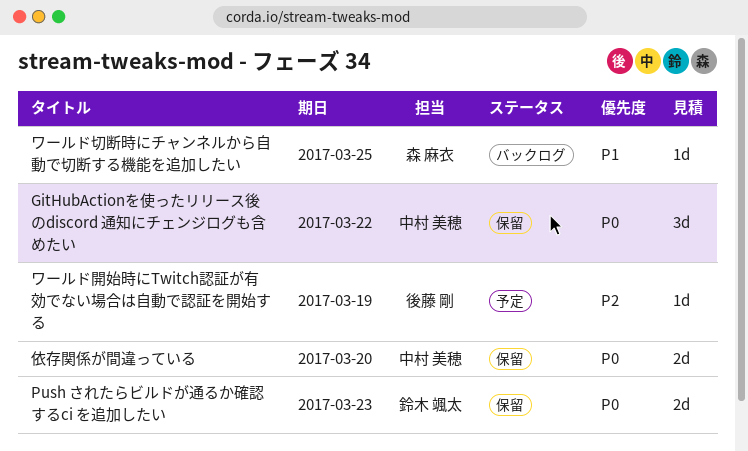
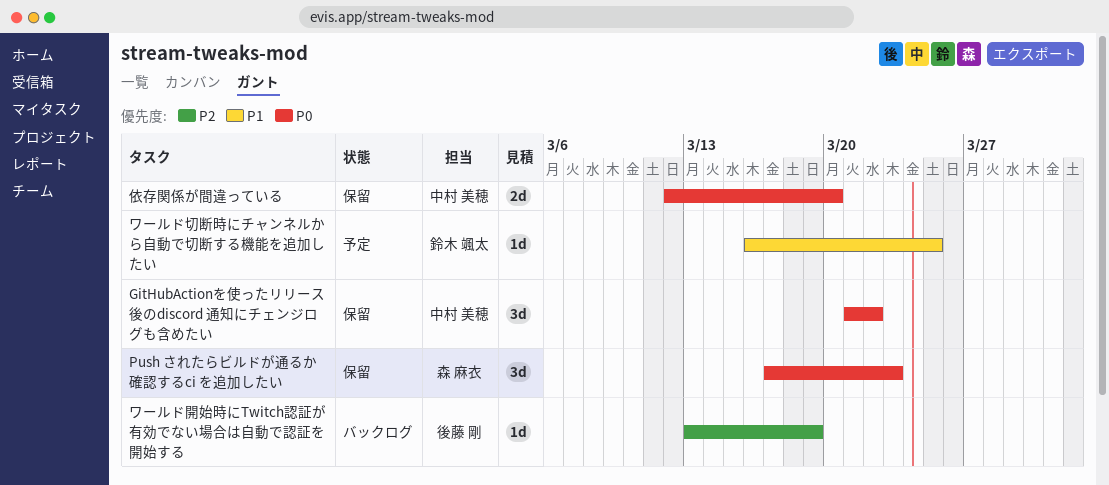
Push されたらビルドが通るか確認するci を追加したい, owner: 鈴木 颯太 -> 森 麻衣
Push されたらビルドが通るか確認するci を追加したい, estimate: 2d -> 3d
ワールド切断時にチャンネルから自動で切断する機能を追加したい, status: バックログ -> 予定
ワールド切断時にチャンネルから自動で切断する機能を追加したい, owner: 森 麻衣 -> 鈴木 颯太
ワールド開始時にTwitch認証が有効でない場合は自動で認証を開始する, status: 予定 -> バックログ

